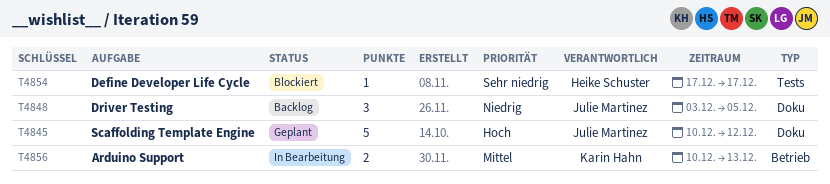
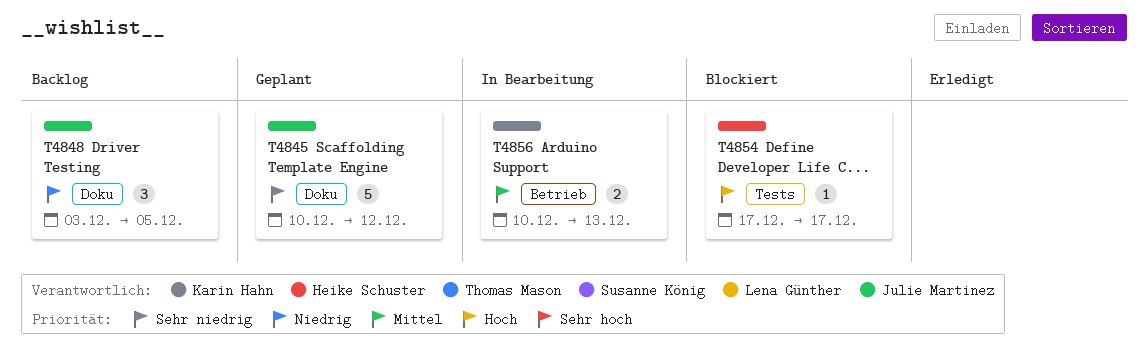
T4845, priority: Hoch -> Sehr niedrig
T4854, priority: Sehr niedrig -> Hoch

